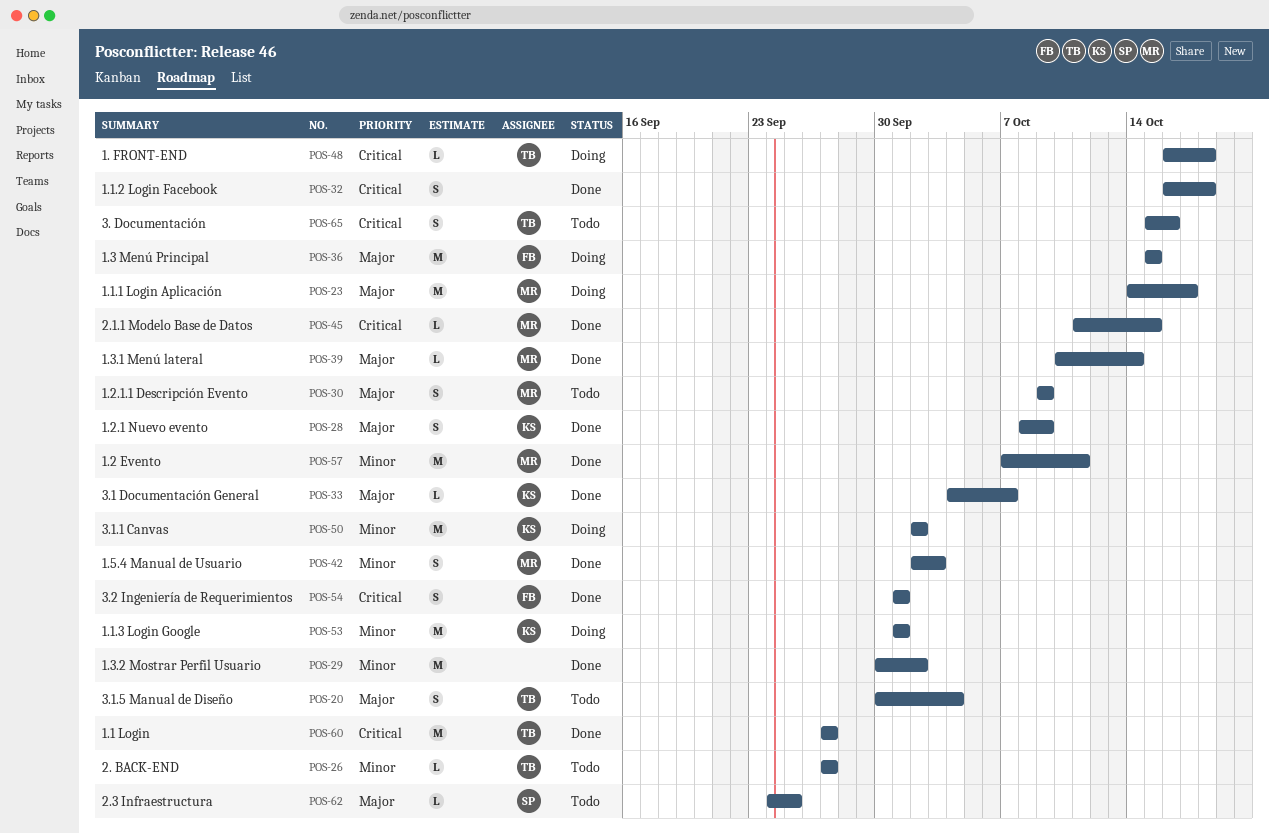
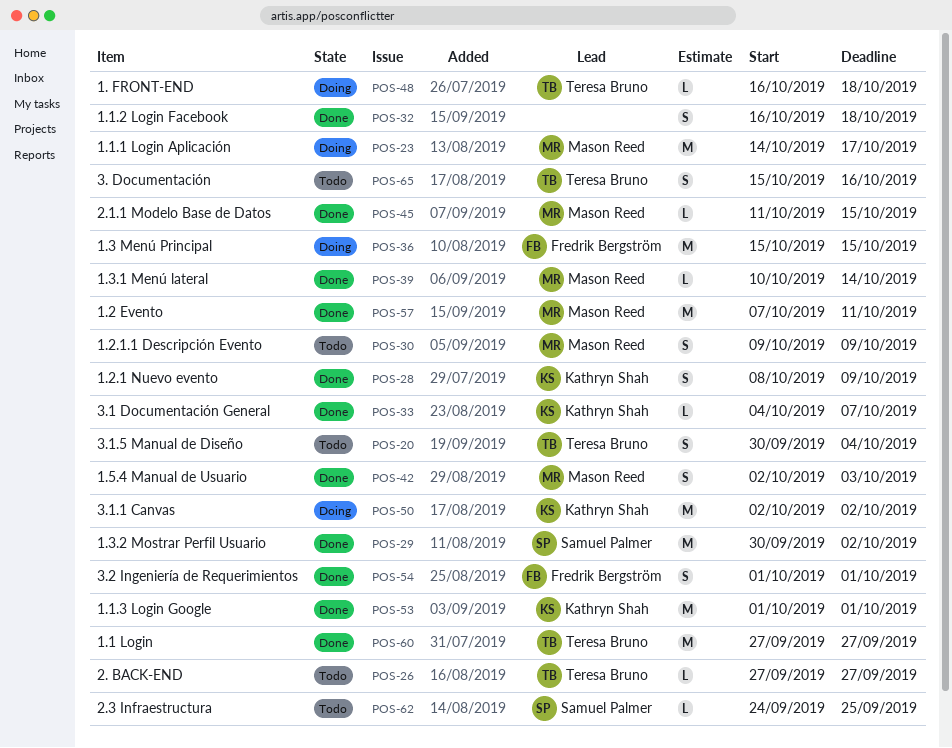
POS-29, owner: none -> Samuel Palmer
POS-53, status: Doing -> Done

